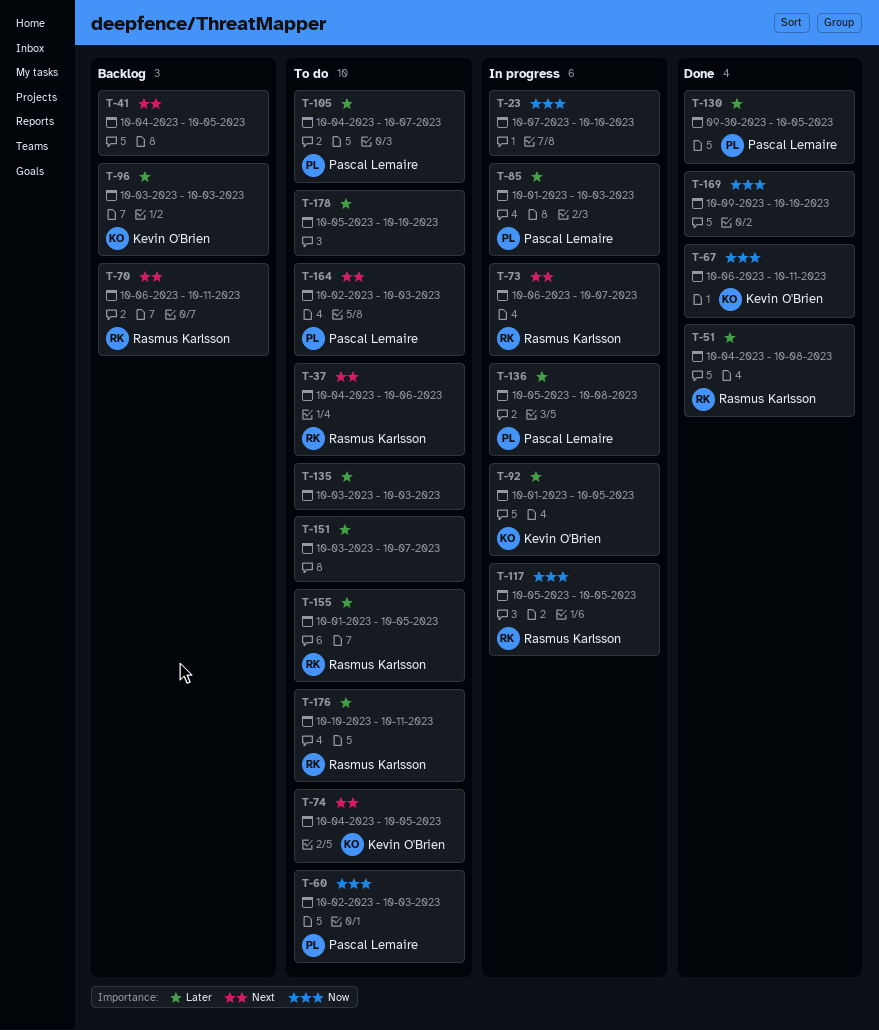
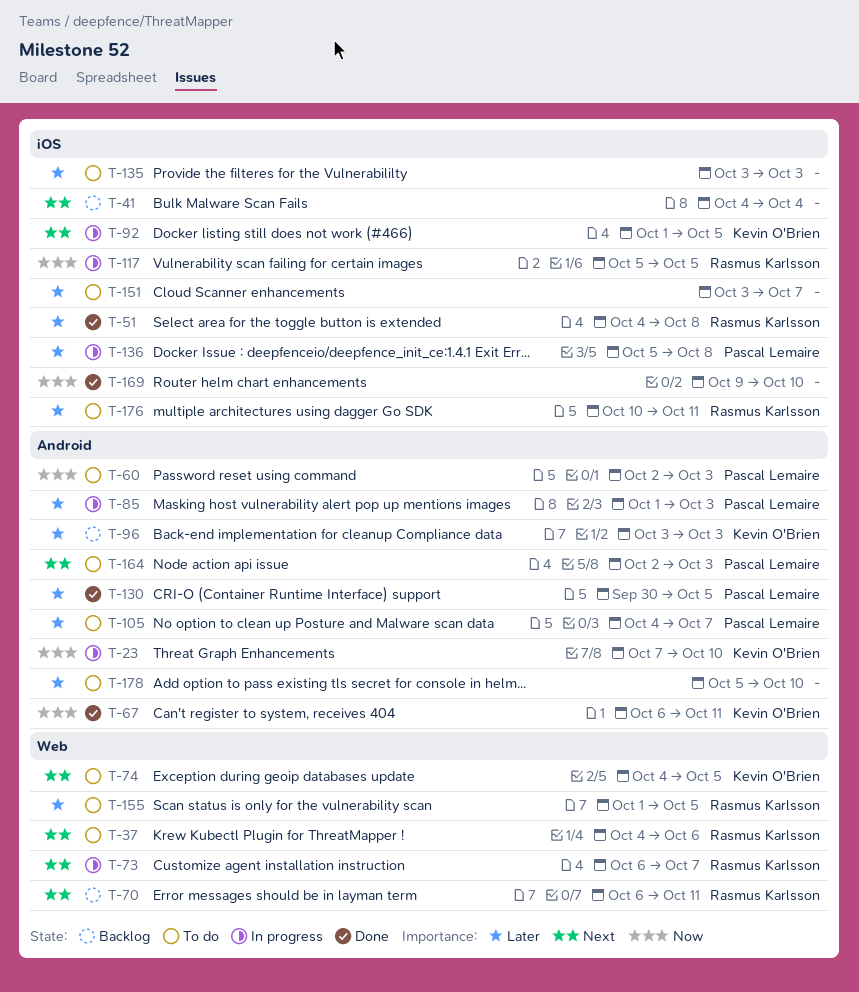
T-23, owner: none -> Kevin O'Brien
T-41, due: Oct 5 -> Oct 4
T-92, priority: Later -> Next

